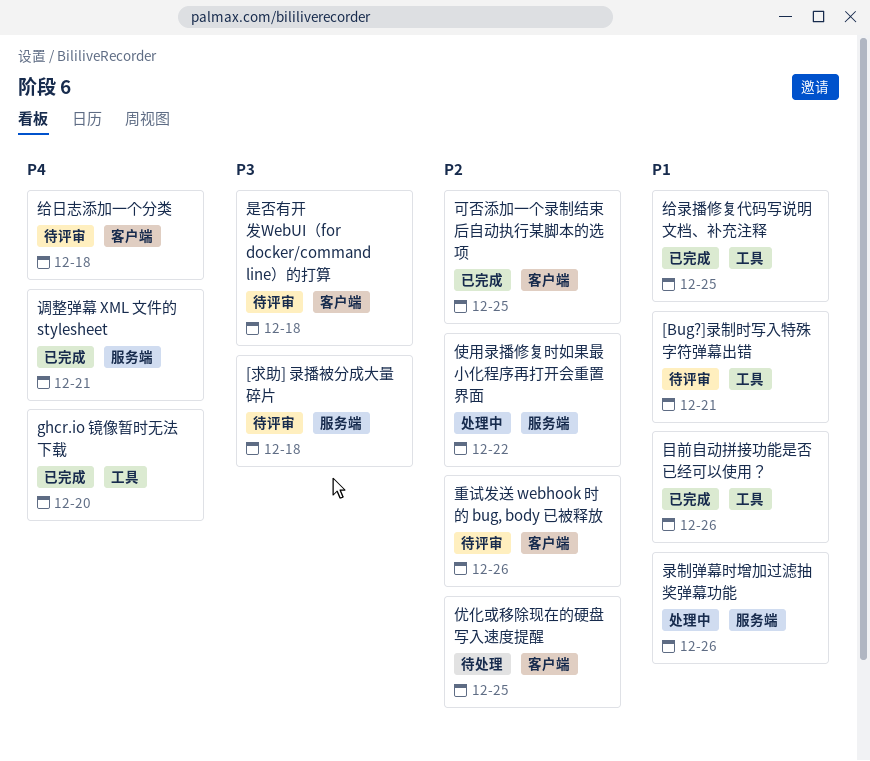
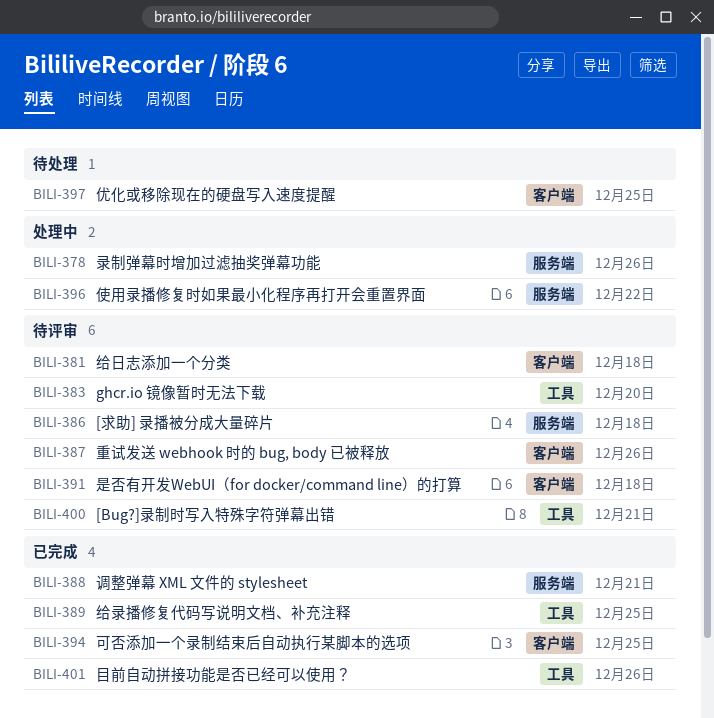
ghcr.io 镜像暂时无法下载, status: 已完成 -> 待评审

